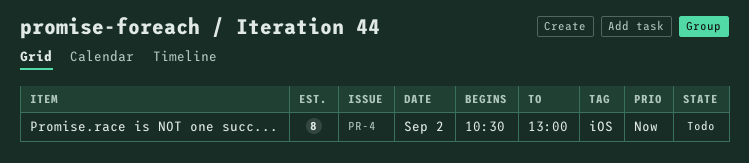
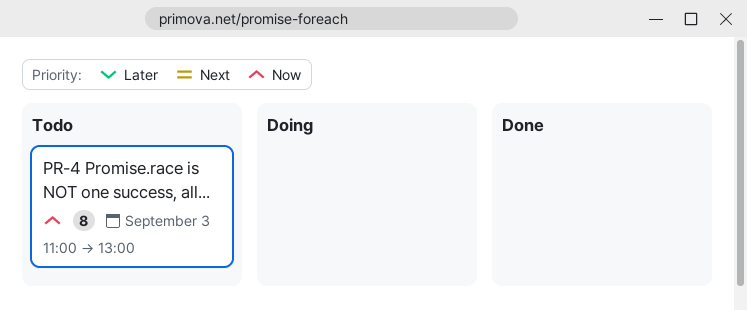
PR-4, day: Sep 2 -> Sep 3
PR-4, begins: 10:30 -> 11:00

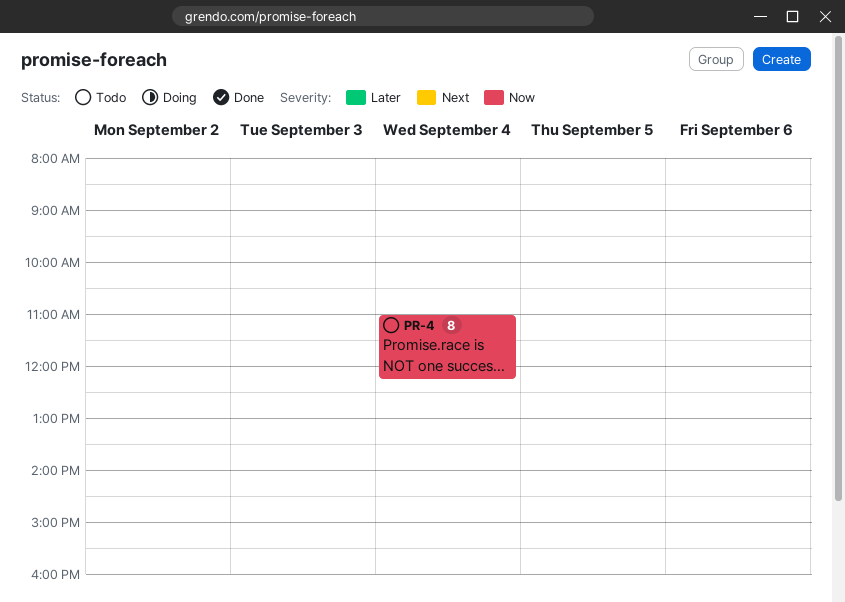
PR-4, day: Sep 3 -> Sep 4
PR-4, ends: 13:00 -> 12:15

